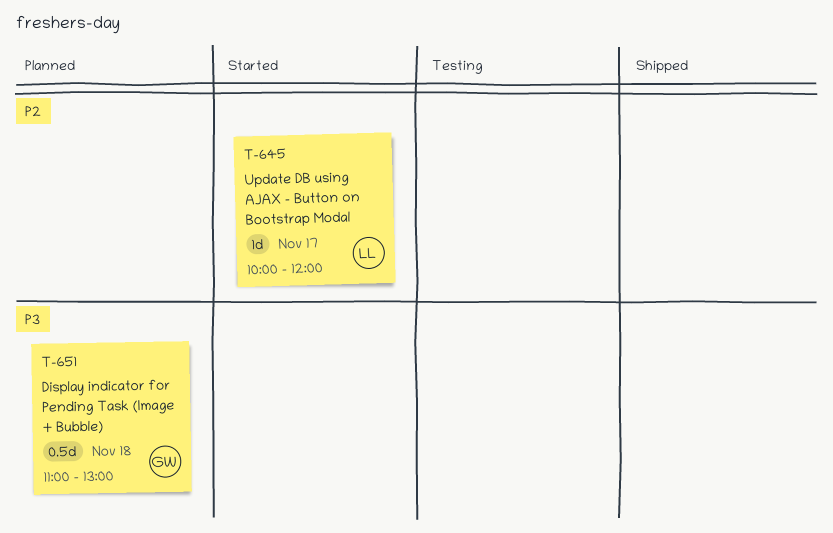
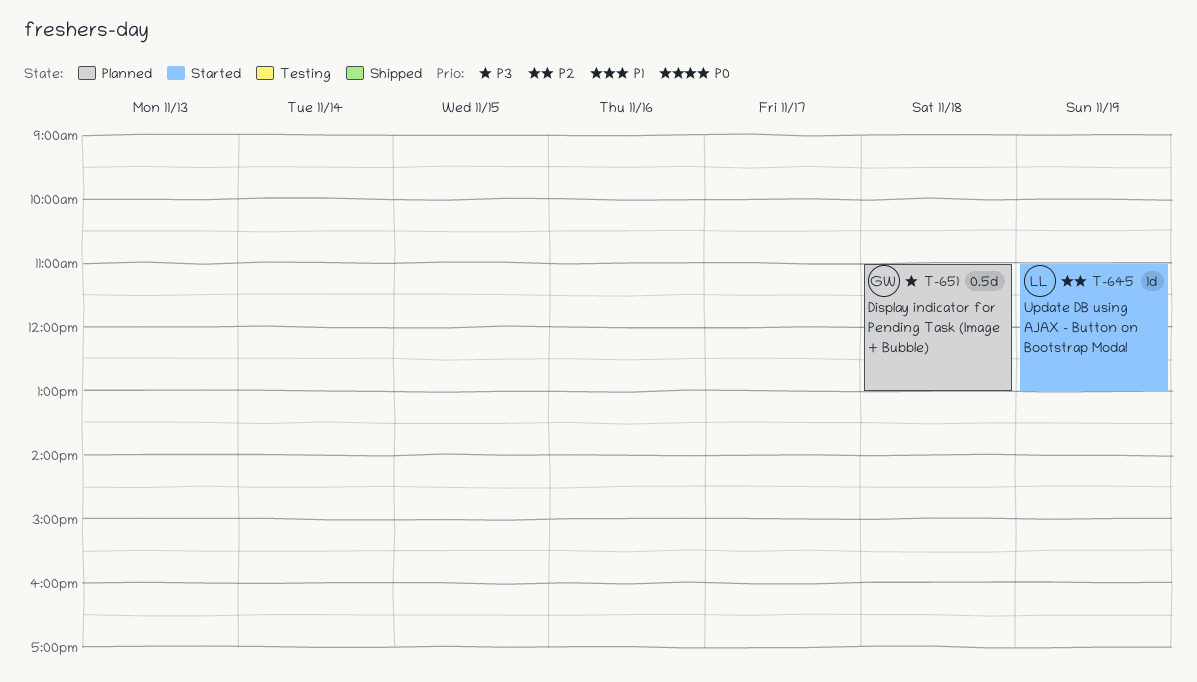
T-645, day: Nov 17 -> Nov 19
T-645, begins: 10:00 -> 11:00
T-645, ends: 12:00 -> 13:00

